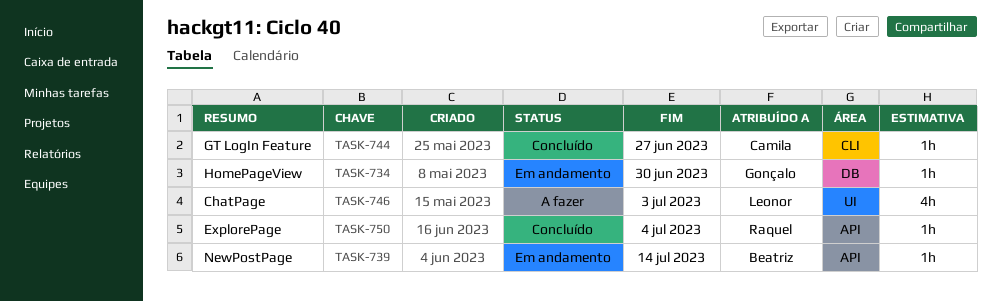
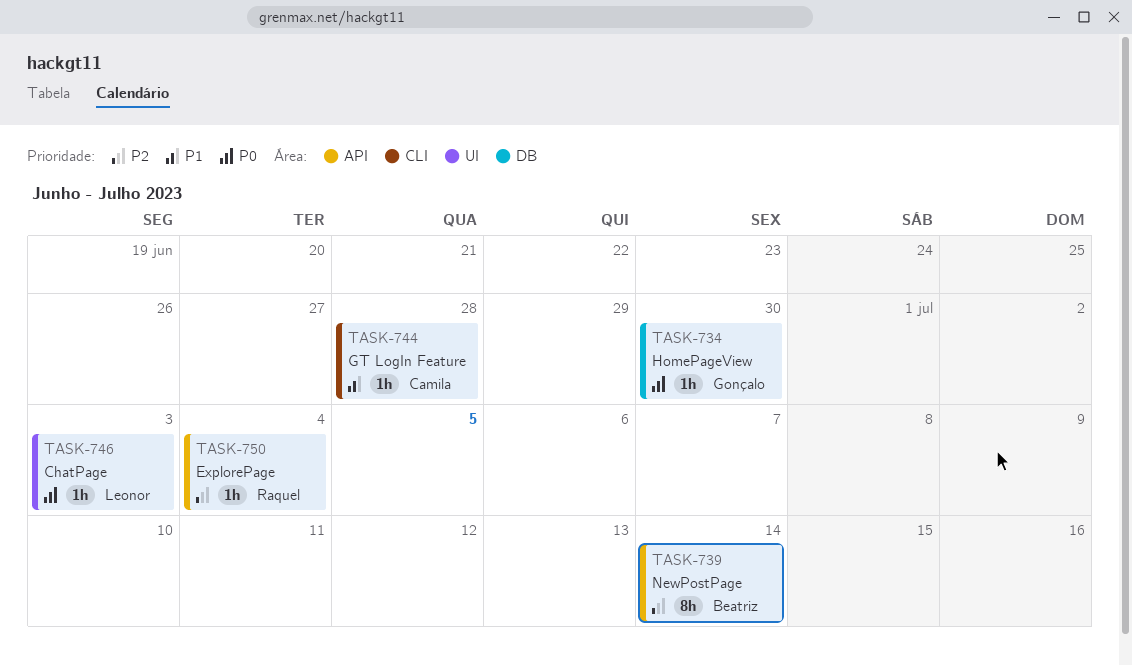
TASK-739, estimate: 1h -> 8h
TASK-744, due: Jun 27 -> Jun 28
TASK-746, estimate: 4h -> 1h

